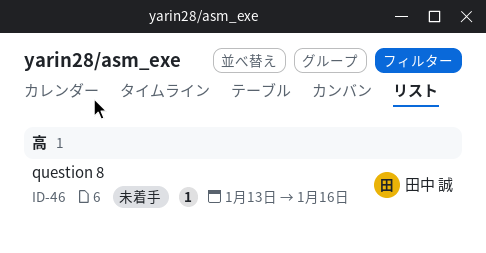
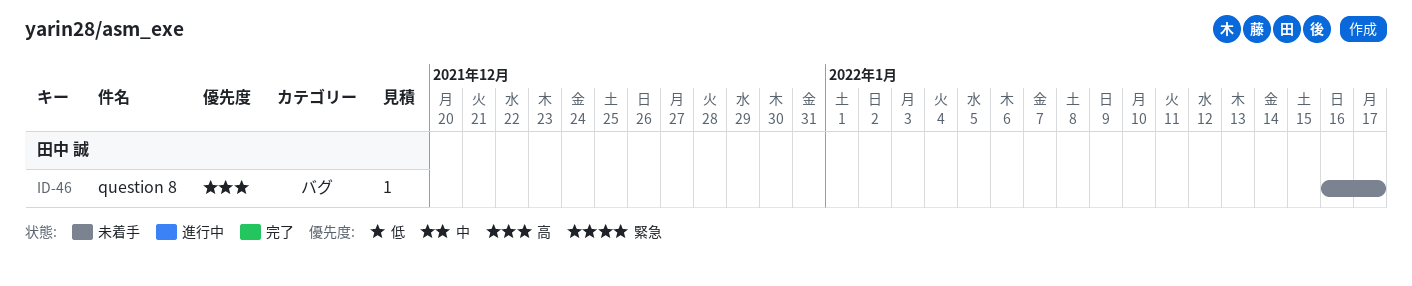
ID-46, start: Jan 13 -> Jan 16
ID-46, due: Jan 16 -> Jan 17

